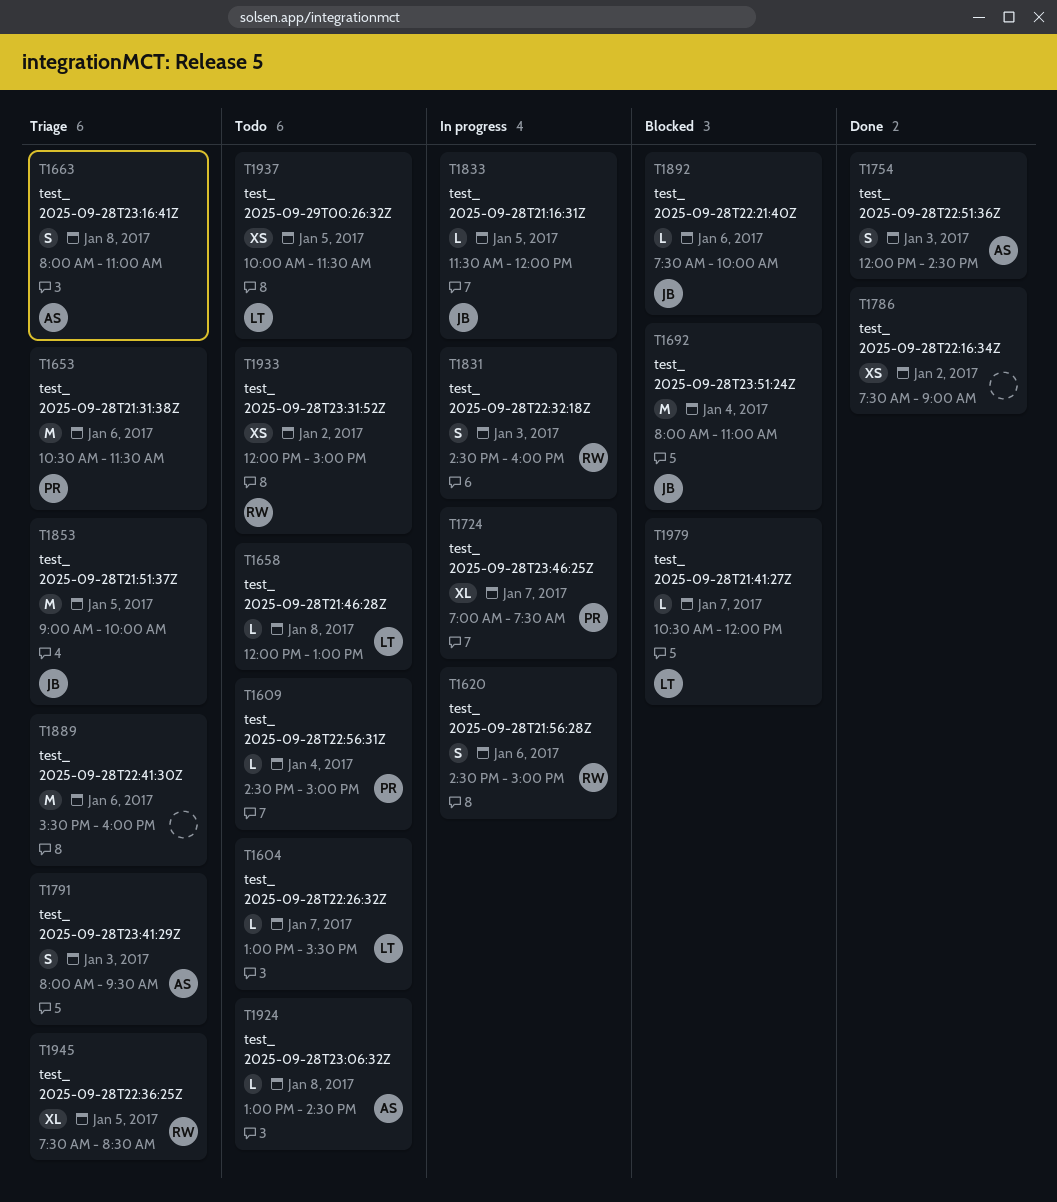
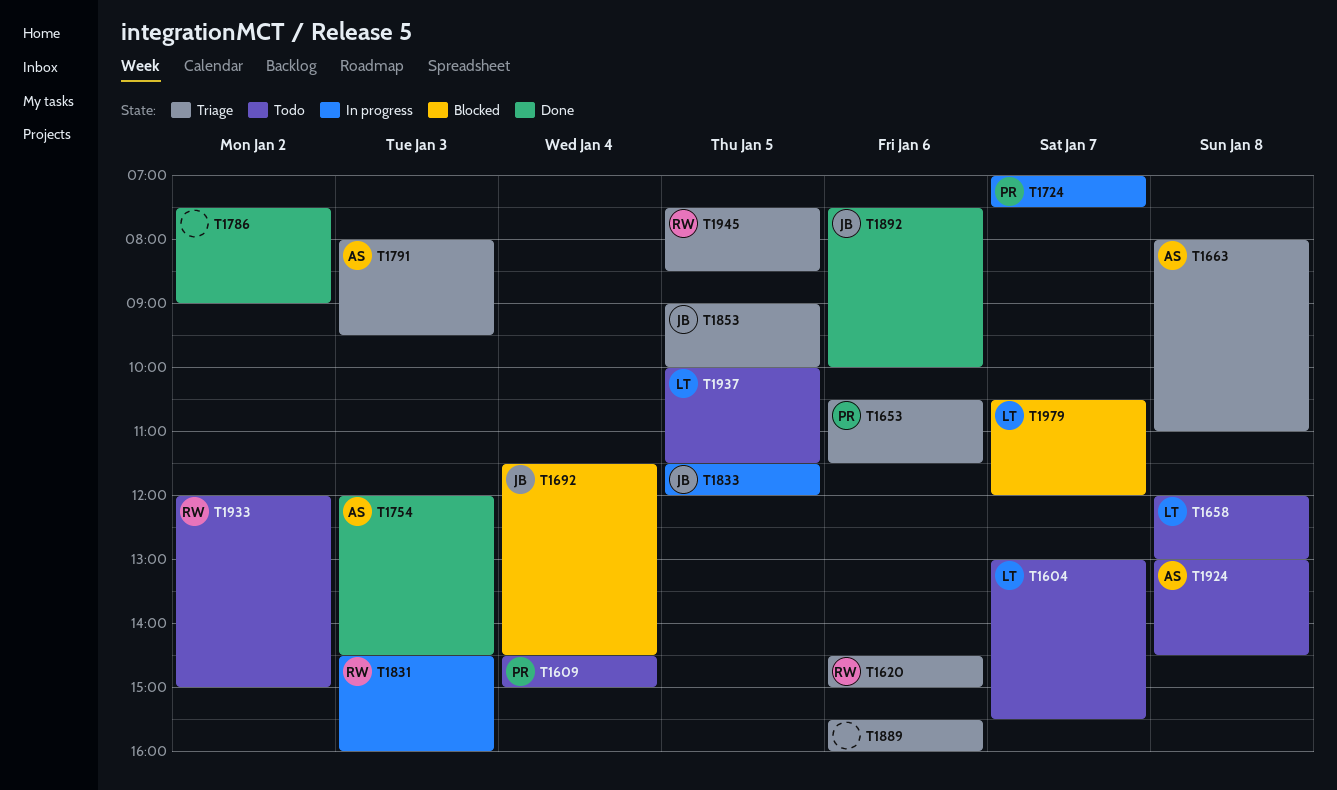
T1620, status: In progress -> Triage
T1692, begins: 08:00 -> 11:30
T1692, ends: 11:00 -> 14:30
T1892, status: Blocked -> Done

